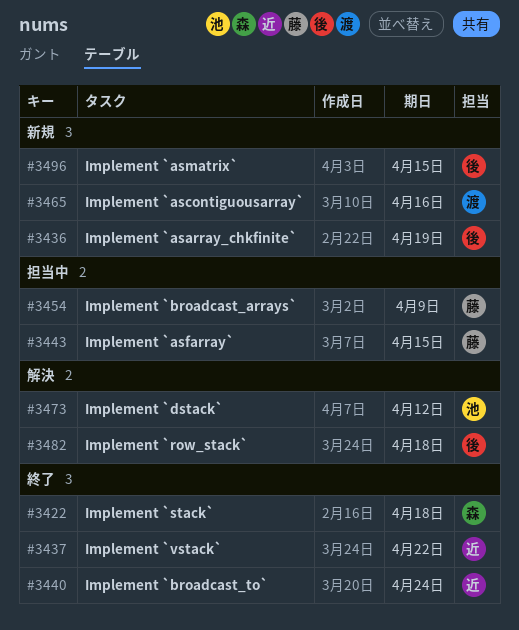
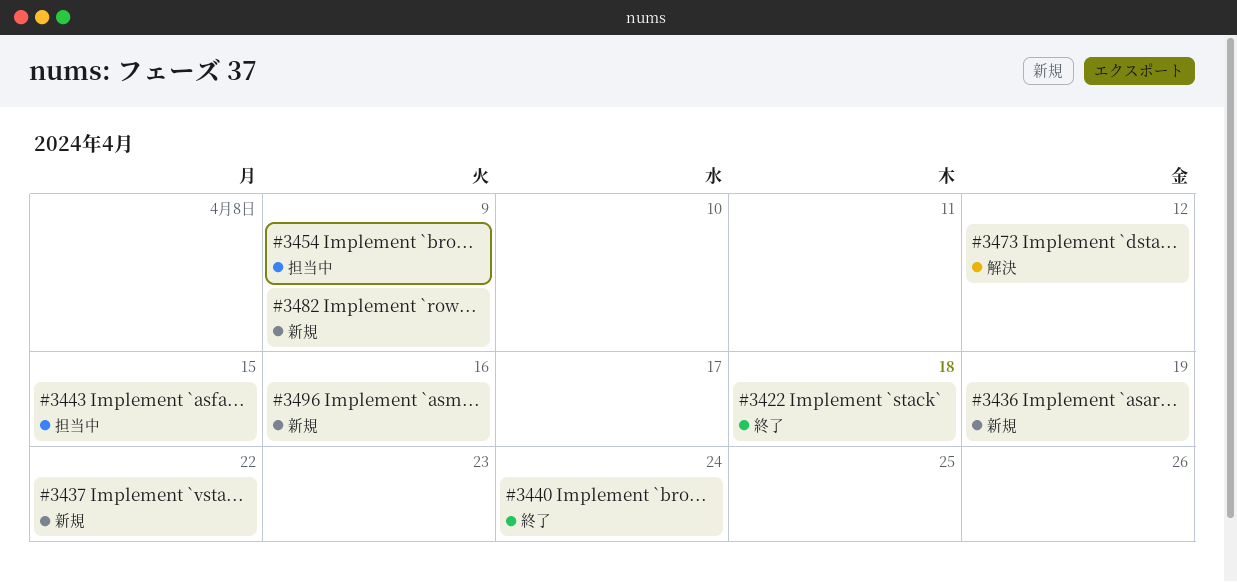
#3437, status: 終了 -> 新規
#3465: present -> none
#3482, status: 解決 -> 新規
#3482, due: Apr 18 -> Apr 9
#3496, due: Apr 15 -> Apr 16

